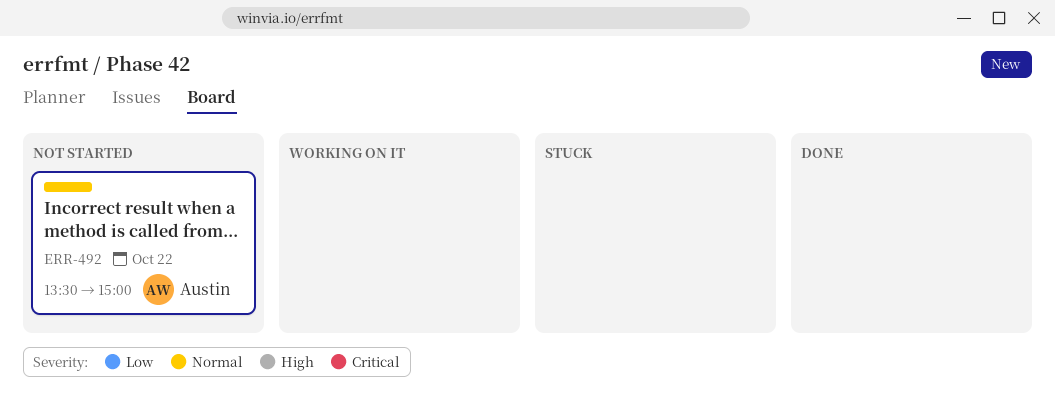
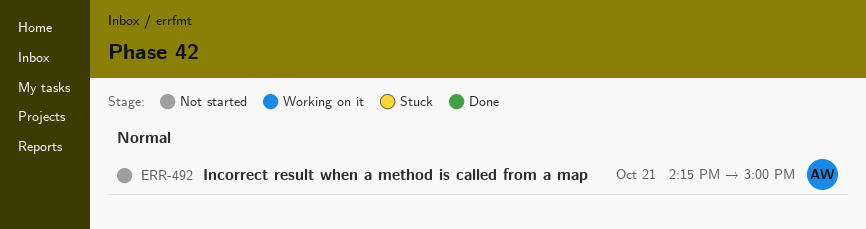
ERR-492, day: Oct 22 -> Oct 21
ERR-492, begins: 13:30 -> 14:15

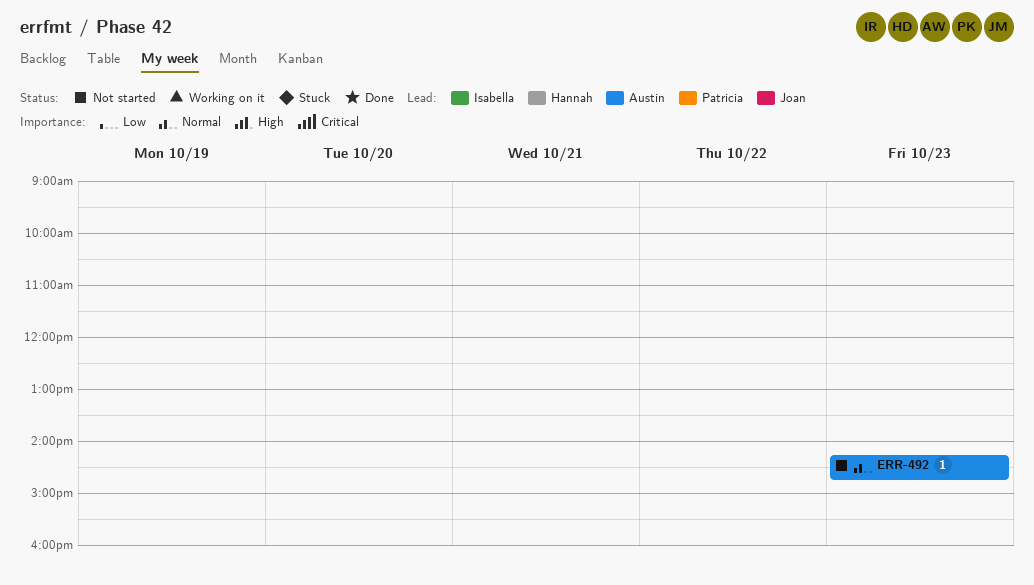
ERR-492, day: Oct 21 -> Oct 23
ERR-492, ends: 15:00 -> 14:45

